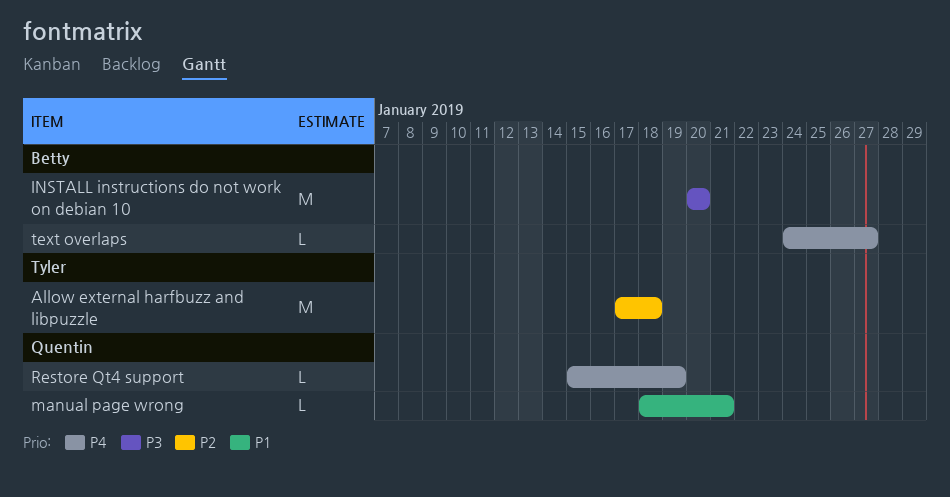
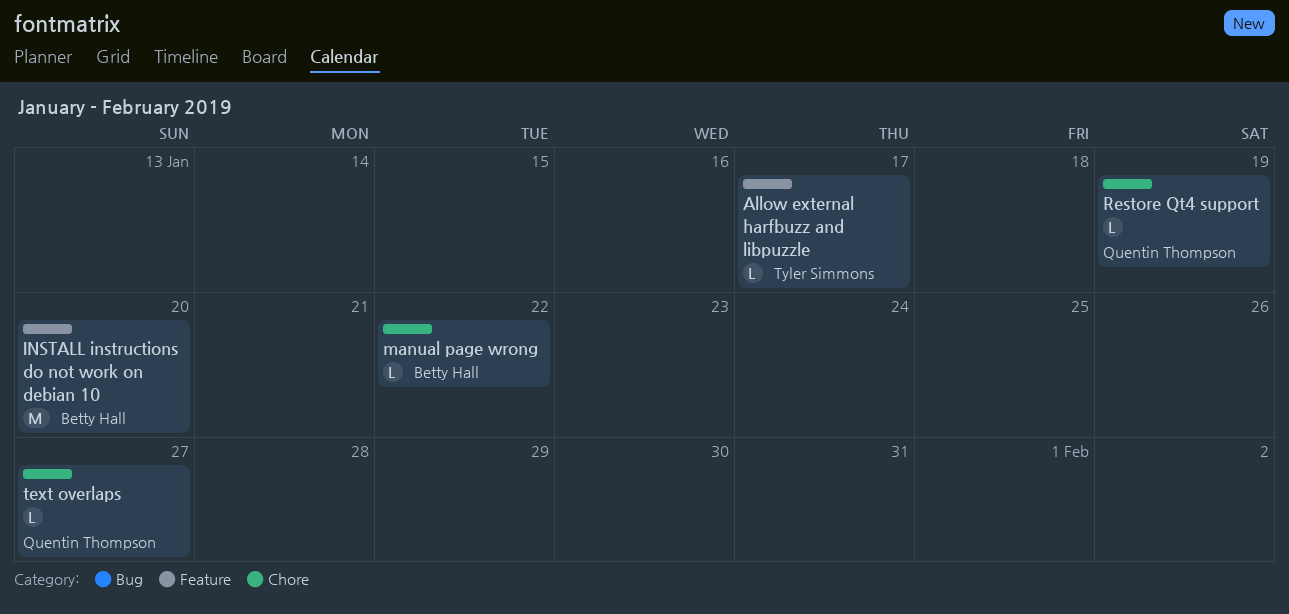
Allow external harfbuzz and libpuzzle, estimate: M -> L
Allow external harfbuzz and libpuzzle, due: Jan 18 -> Jan 17
manual page wrong, owner: Quentin Thompson -> Betty Hall
manual page wrong, due: Jan 21 -> Jan 22
text overlaps, owner: Betty Hall -> Quentin Thompson

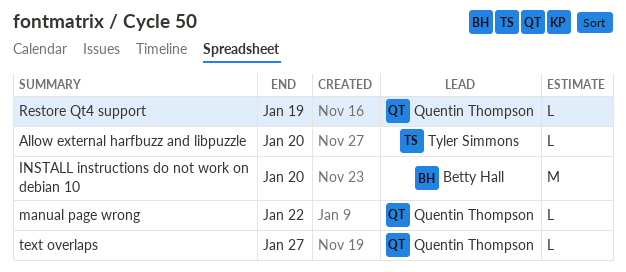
Allow external harfbuzz and libpuzzle, due: Jan 17 -> Jan 20
manual page wrong, owner: Betty Hall -> Quentin Thompson

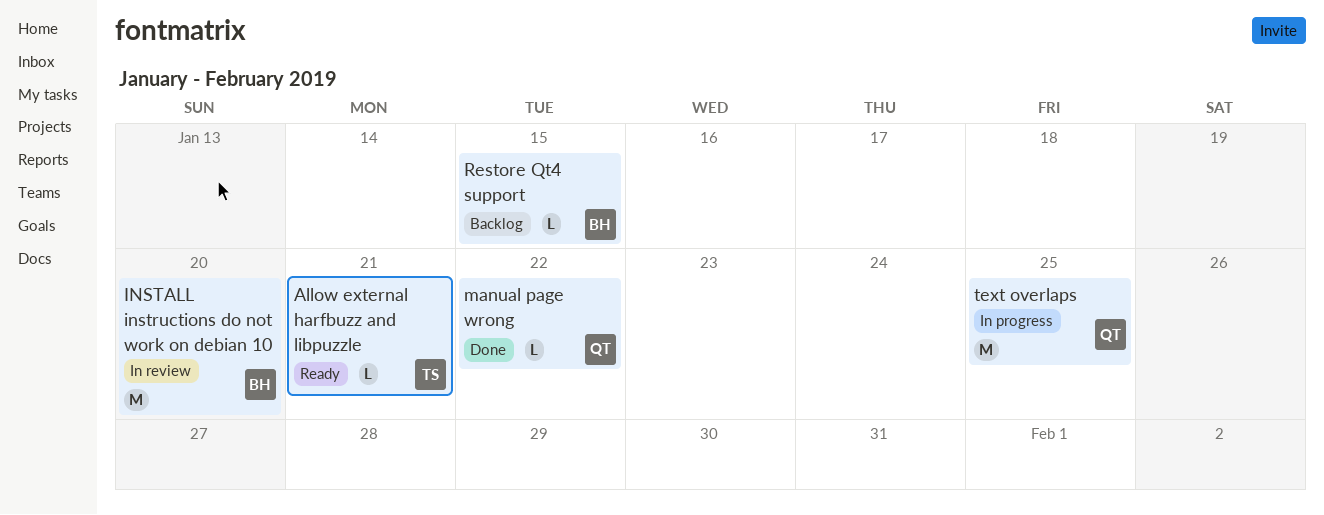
Allow external harfbuzz and libpuzzle, due: Jan 20 -> Jan 21
Restore Qt4 support, owner: Quentin Thompson -> Betty Hall
Restore Qt4 support, due: Jan 19 -> Jan 15
text overlaps, estimate: L -> M
text overlaps, due: Jan 27 -> Jan 25

